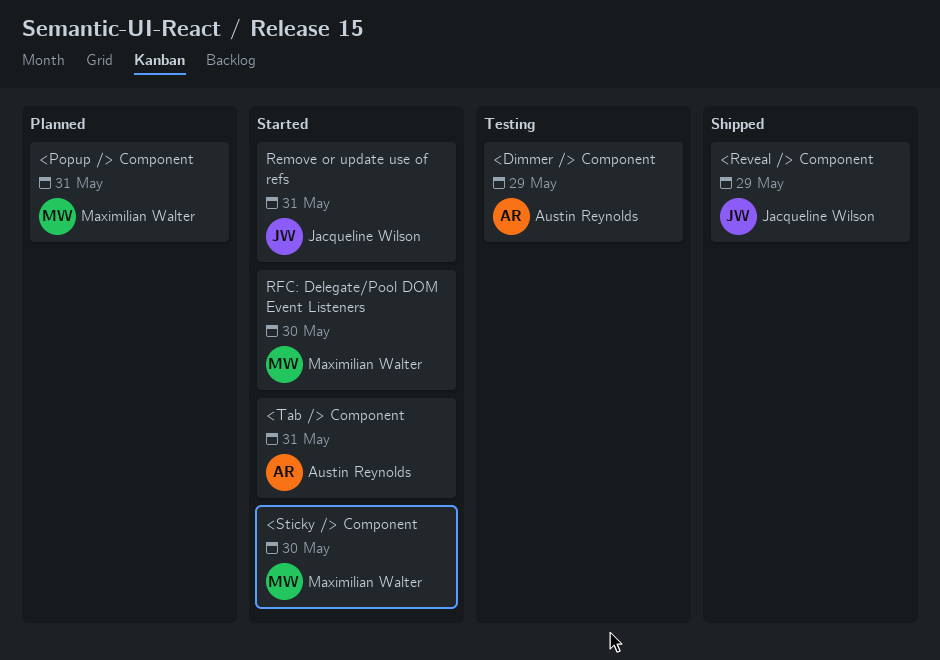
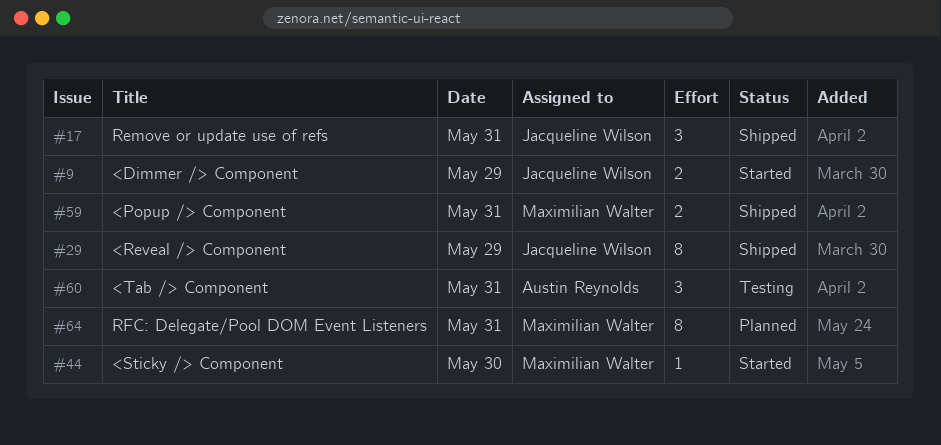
<Dimmer /> Component, status: Testing -> Started
<Dimmer /> Component, owner: Austin Reynolds -> Jacqueline Wilson
<Popup /> Component, status: Planned -> Shipped
<Tab /> Component, status: Started -> Testing
Remove or update use of refs, status: Started -> Shipped
RFC: Delegate/Pool DOM Event Listeners, status: Started -> Planned
RFC: Delegate/Pool DOM Event Listeners, day: May 30 -> May 31

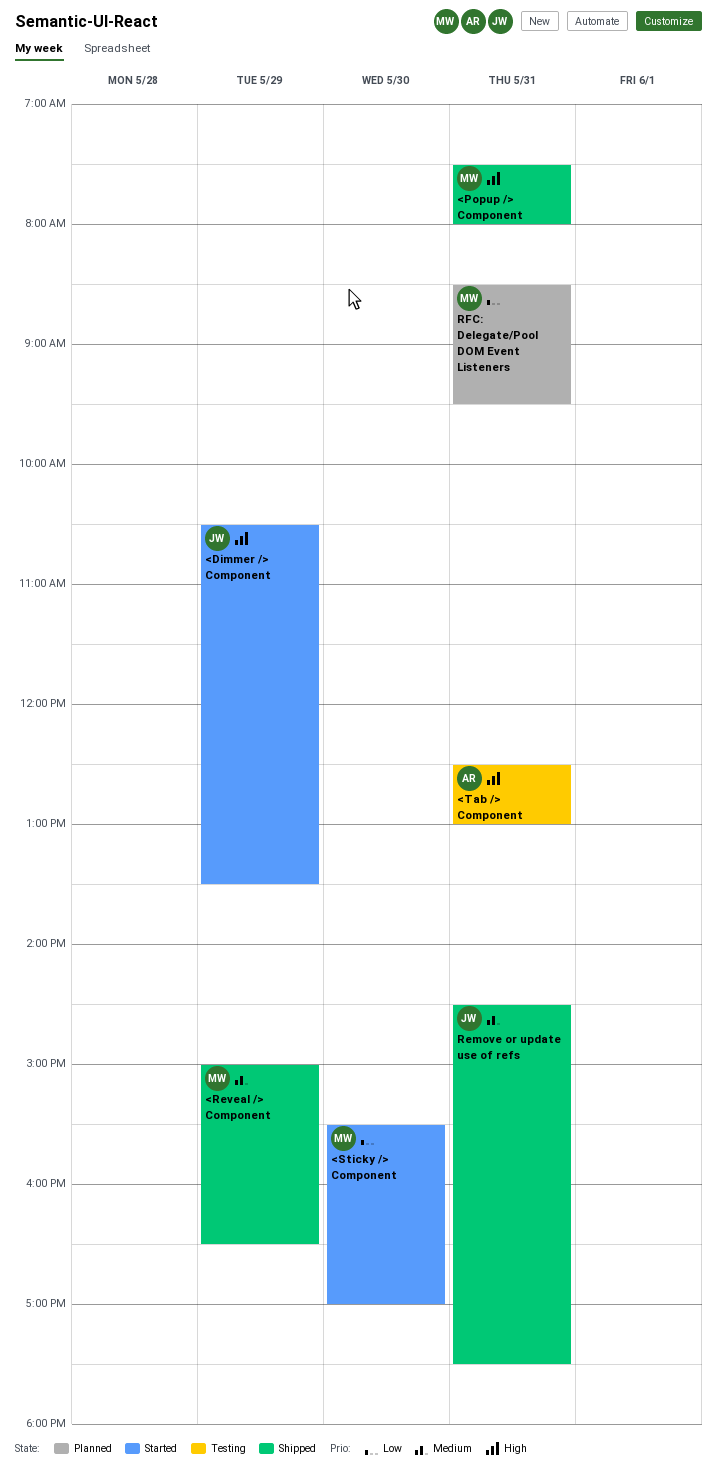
<Reveal /> Component, owner: Jacqueline Wilson -> Maximilian Walter

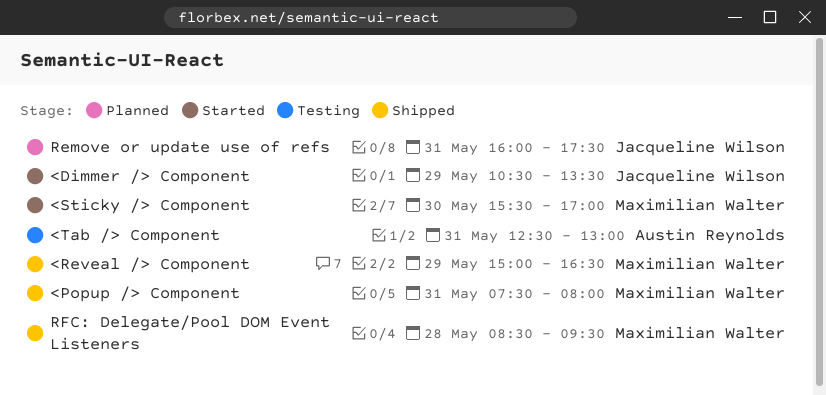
Remove or update use of refs, status: Shipped -> Planned
Remove or update use of refs, begins: 14:30 -> 16:00
RFC: Delegate/Pool DOM Event Listeners, status: Planned -> Shipped
RFC: Delegate/Pool DOM Event Listeners, day: May 31 -> May 28

